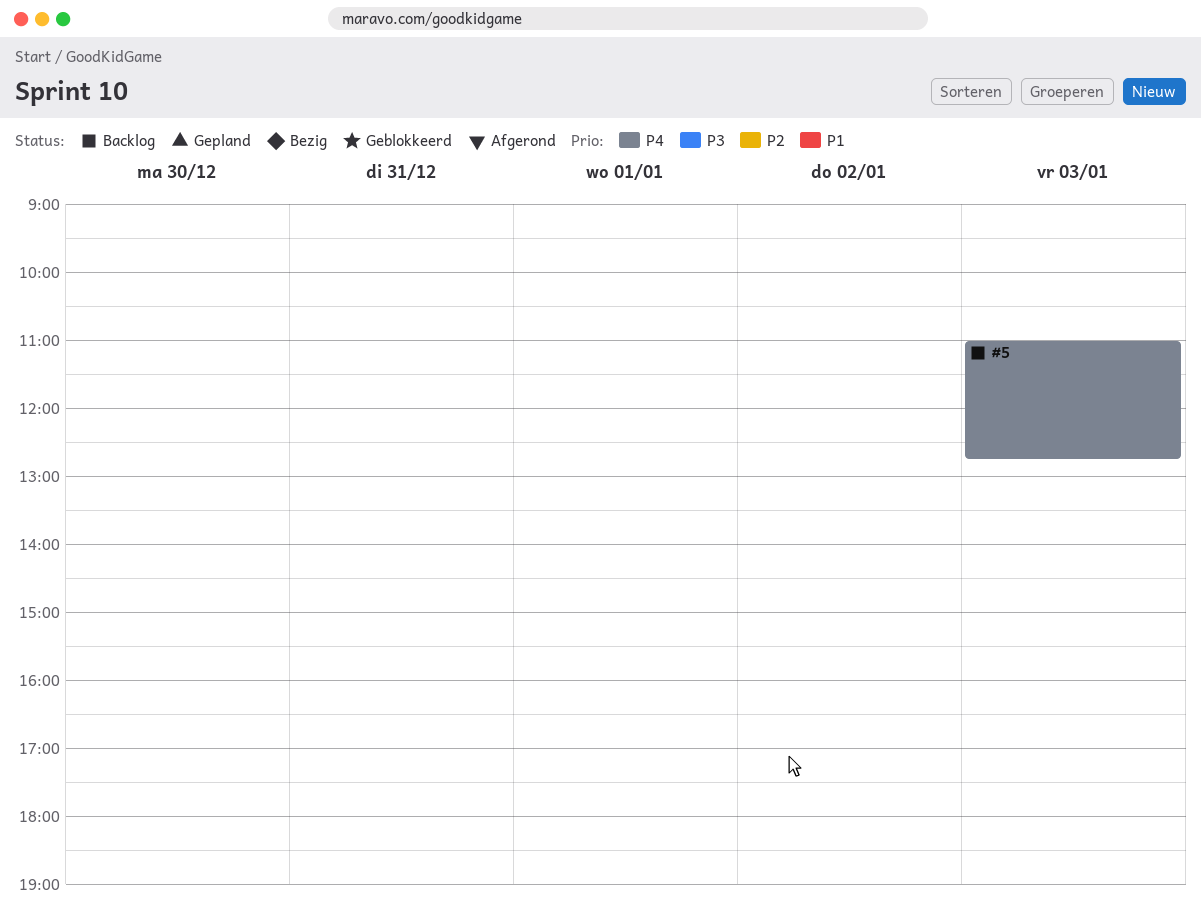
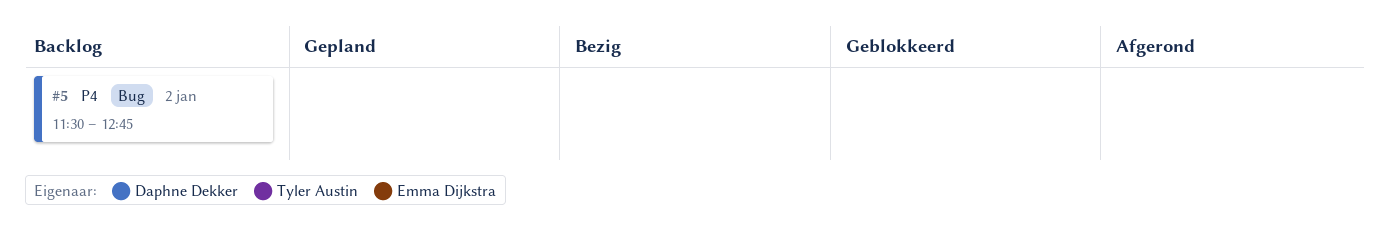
#5, day: Jan 3 -> Jan 2
#5, begins: 11:00 -> 11:30

